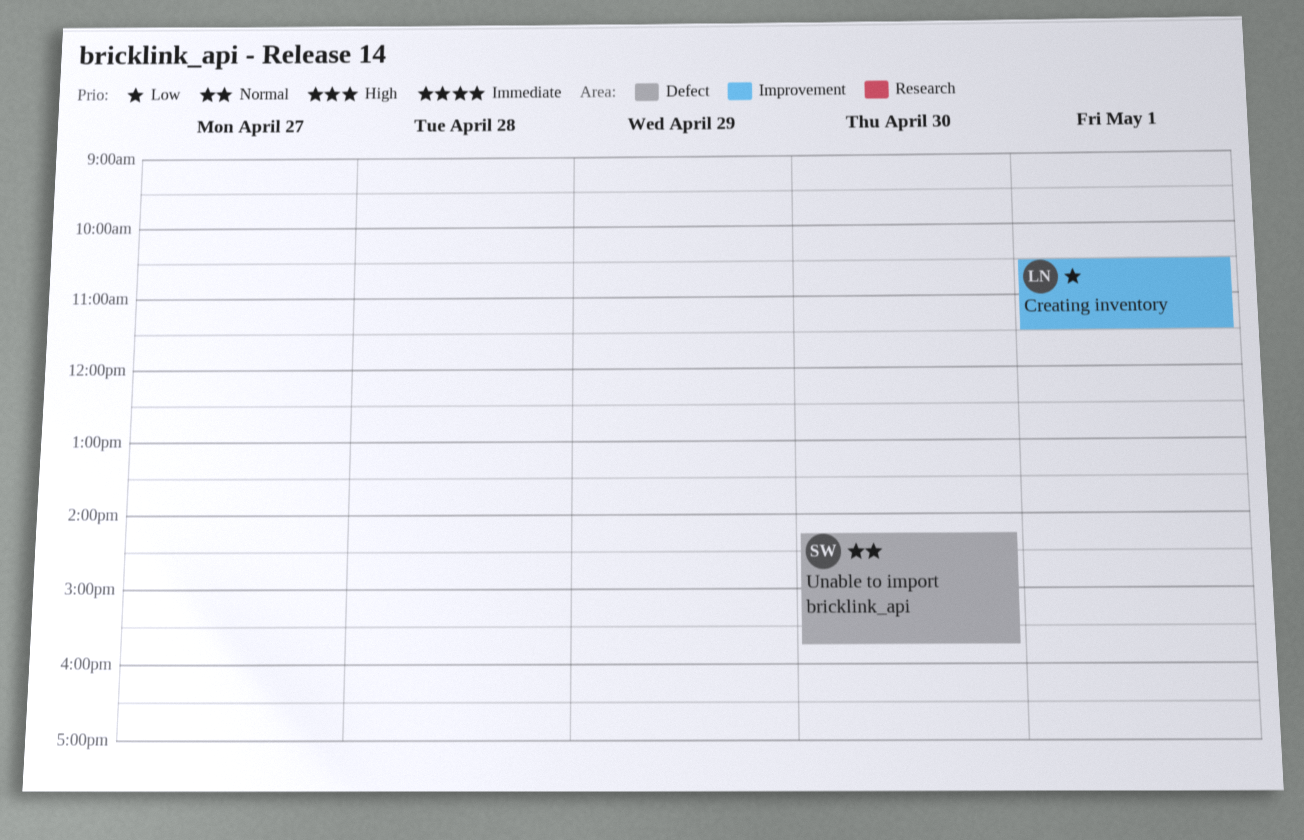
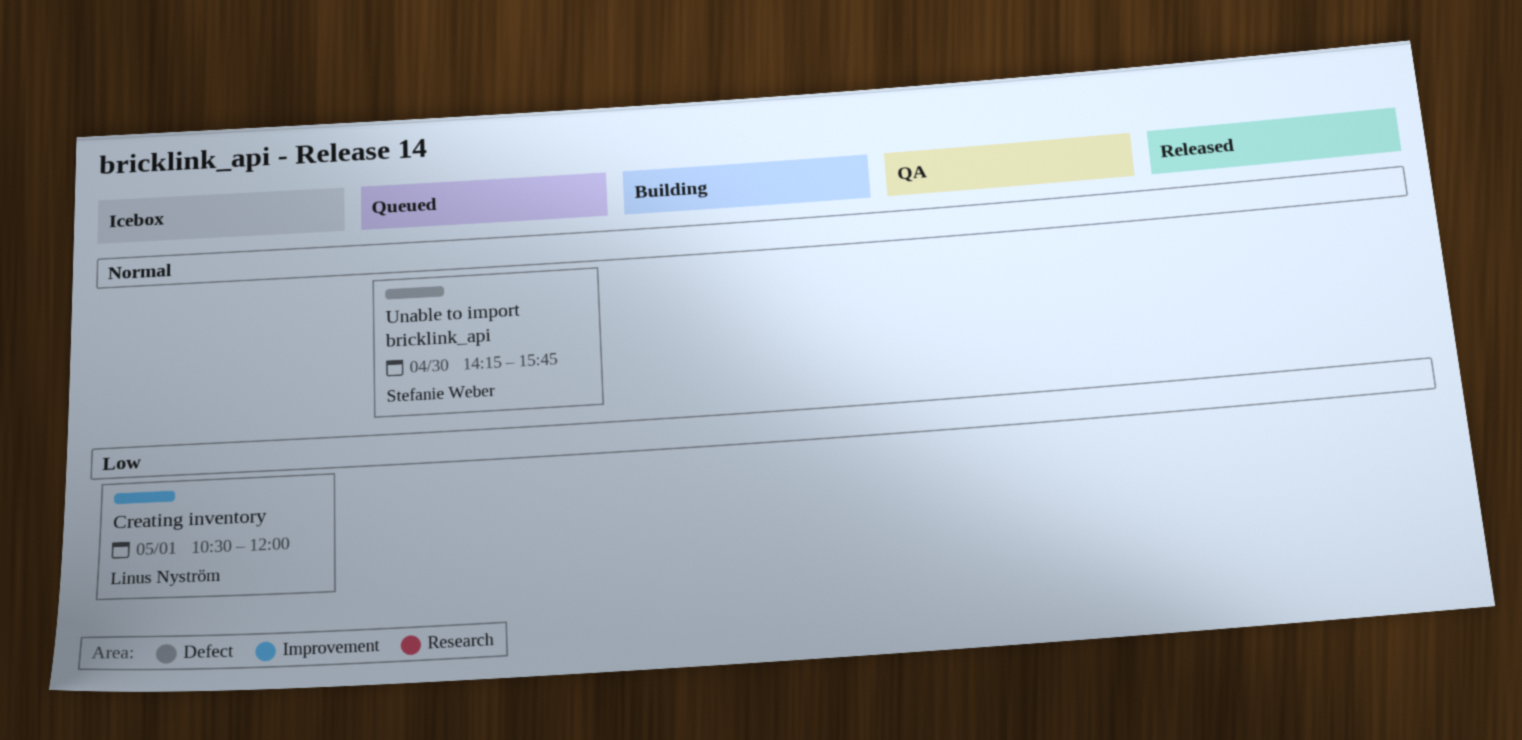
Creating inventory, ends: 11:30 -> 12:00

